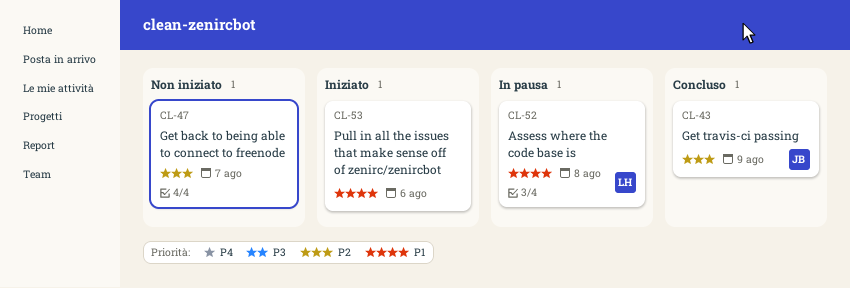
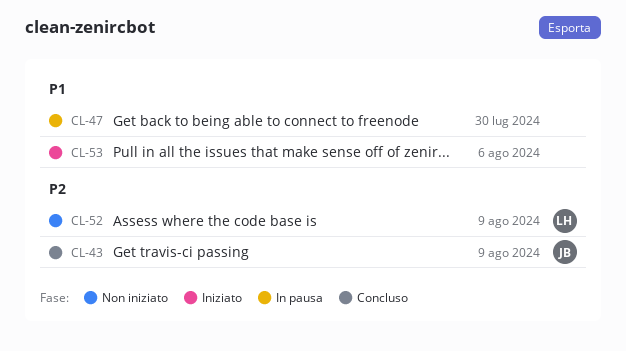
CL-47, status: Non iniziato -> In pausa
CL-47, priority: P2 -> P1
CL-47, due: Aug 7 -> Jul 30
CL-52, status: In pausa -> Non iniziato
CL-52, priority: P1 -> P2
CL-52, due: Aug 8 -> Aug 9

